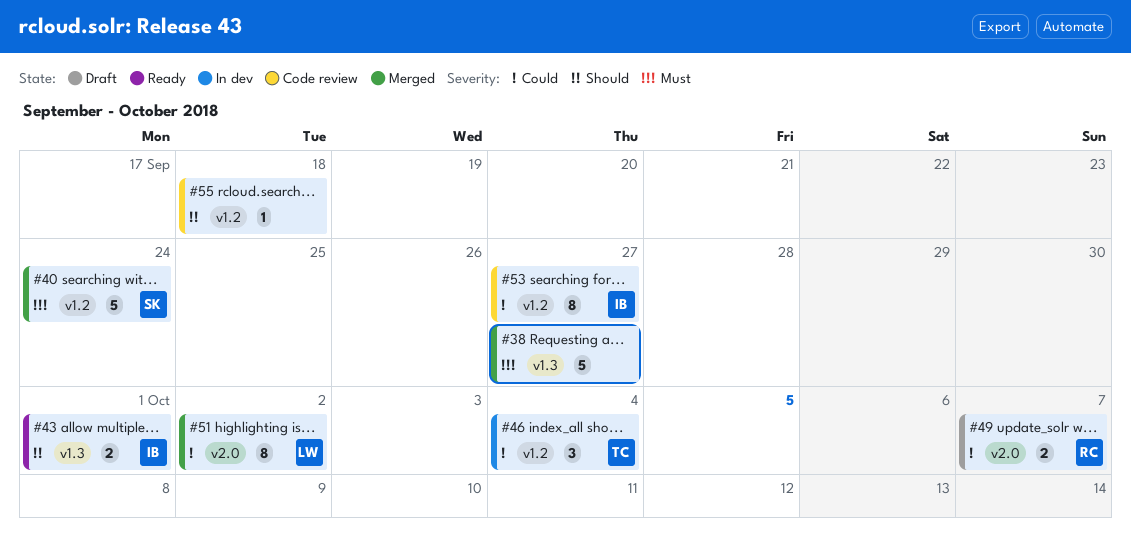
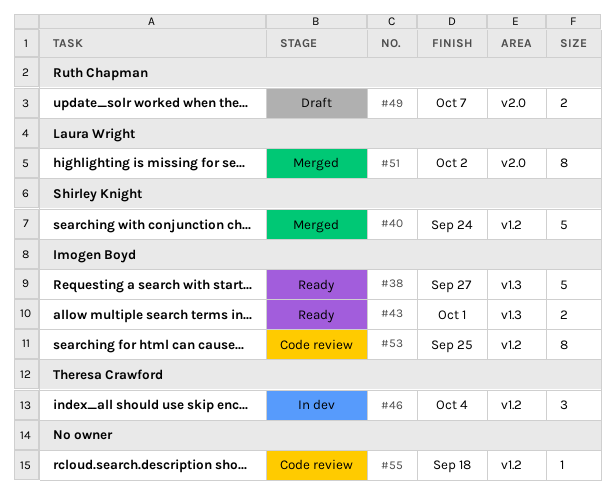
#38, status: Merged -> Ready
#38, owner: none -> Imogen Boyd
#53, due: Sep 27 -> Sep 25

